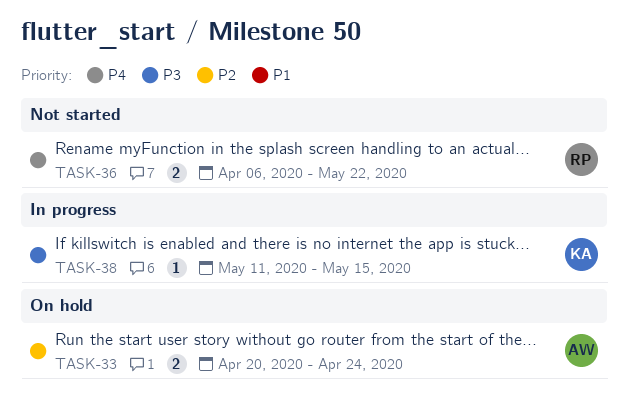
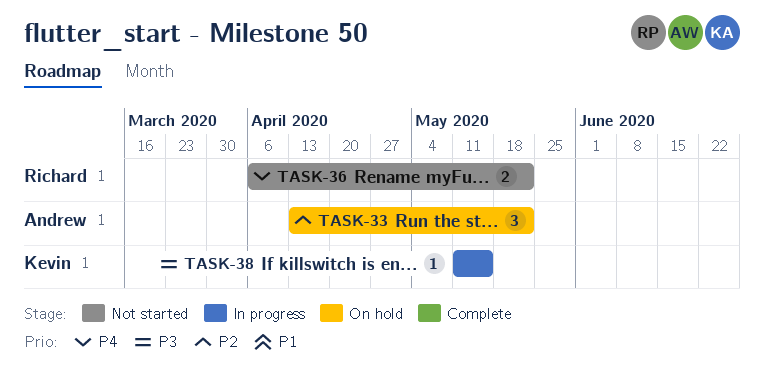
TASK-33, estimate: 2 -> 3
TASK-33, start: Apr 20 -> Apr 13
TASK-33, due: Apr 24 -> May 22

